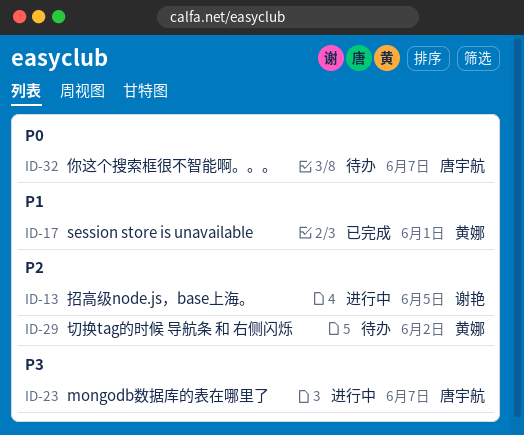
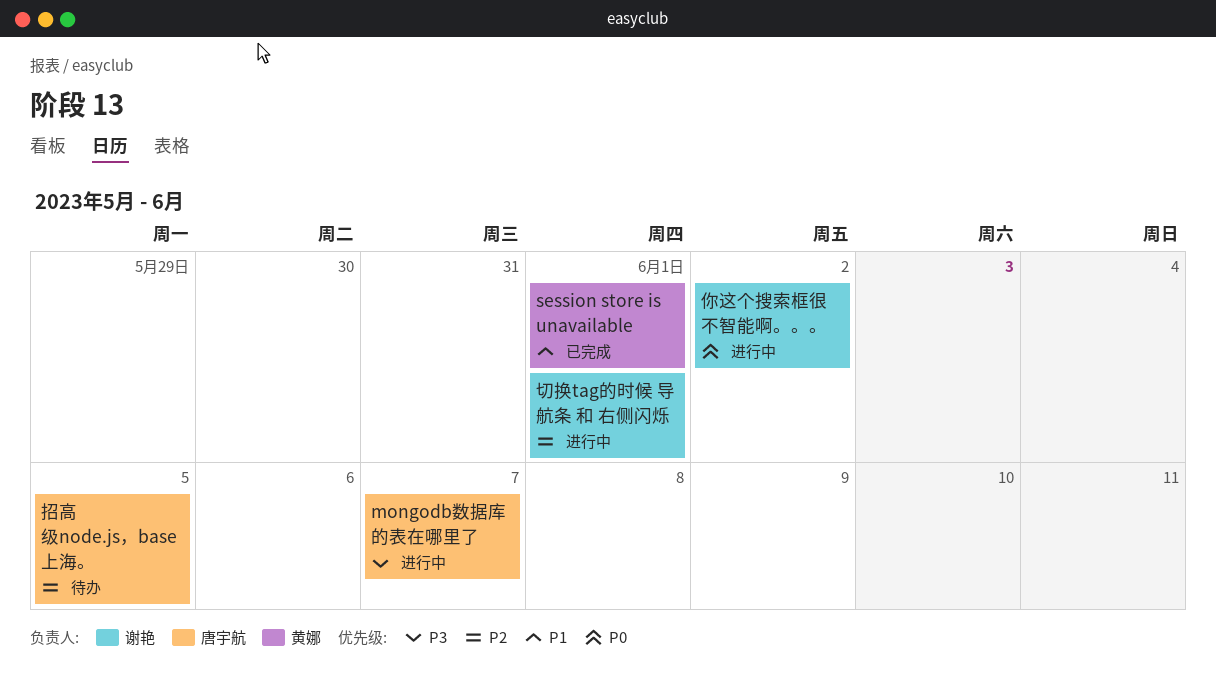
你这个搜索框很不智能啊。。。, status: 待办 -> 进行中
你这个搜索框很不智能啊。。。, owner: 唐宇航 -> 谢艳
你这个搜索框很不智能啊。。。, due: Jun 7 -> Jun 2
切换tag的时候 导航条 和 右侧闪烁, status: 待办 -> 进行中
切换tag的时候 导航条 和 右侧闪烁, owner: 黄娜 -> 谢艳
切换tag的时候 导航条 和 右侧闪烁, due: Jun 2 -> Jun 1
招高级node.js，base上海。, status: 进行中 -> 待办
招高级node.js，base上海。, owner: 谢艳 -> 唐宇航

